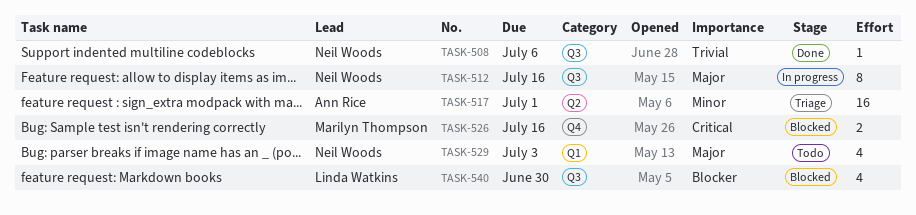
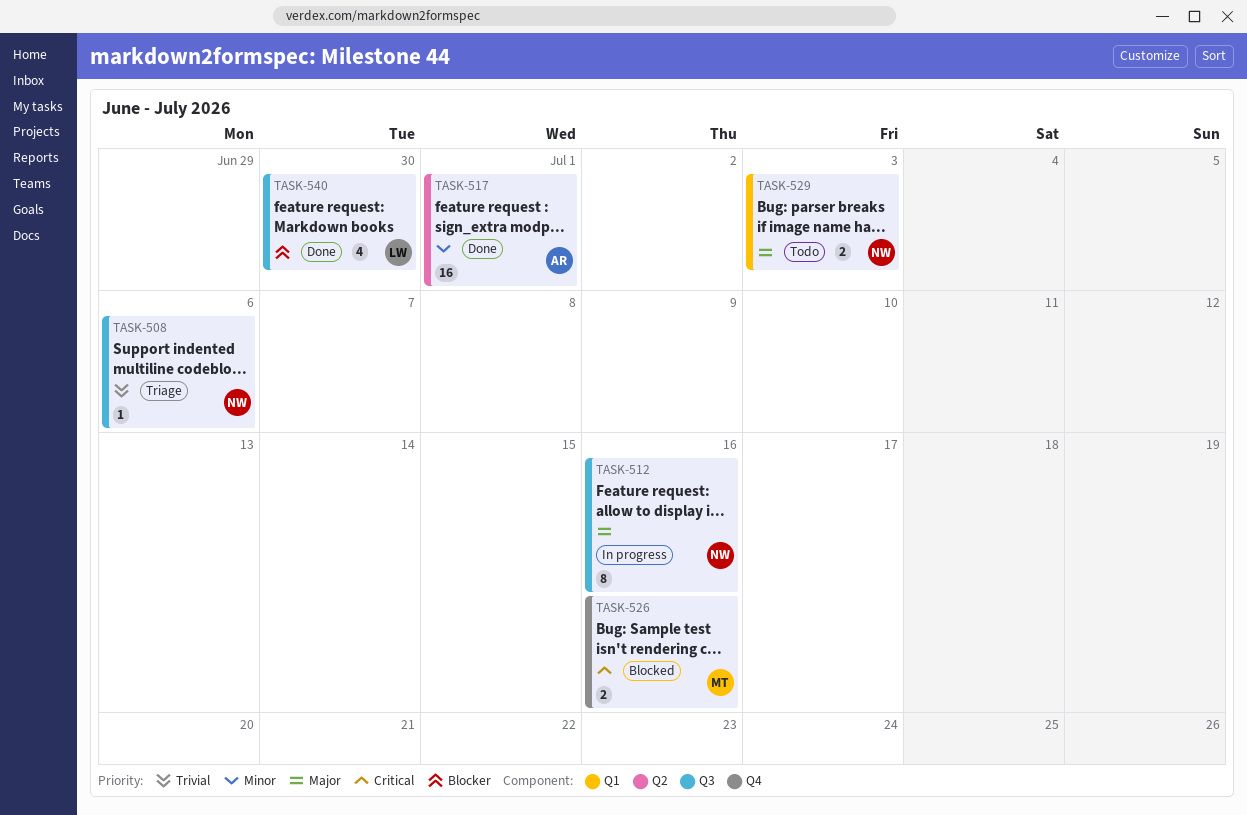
TASK-508, status: Done -> Triage
TASK-517, status: Triage -> Done
TASK-529, estimate: 4 -> 2
TASK-540, status: Blocked -> Done

